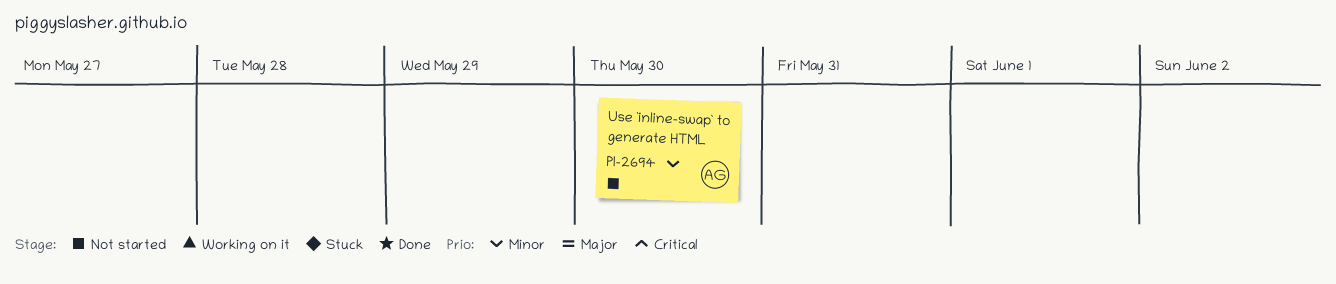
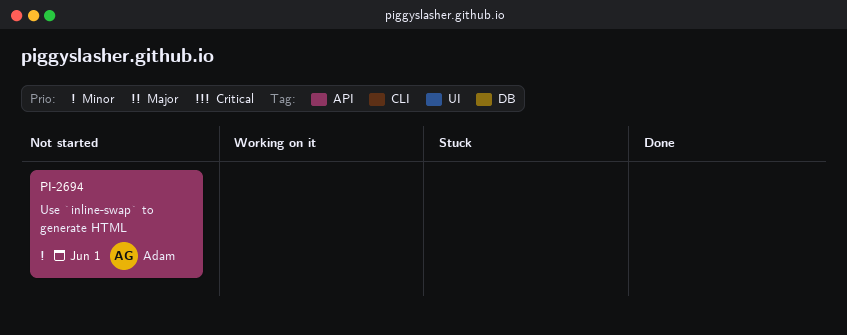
PI-2694, due: May 30 -> Jun 1

